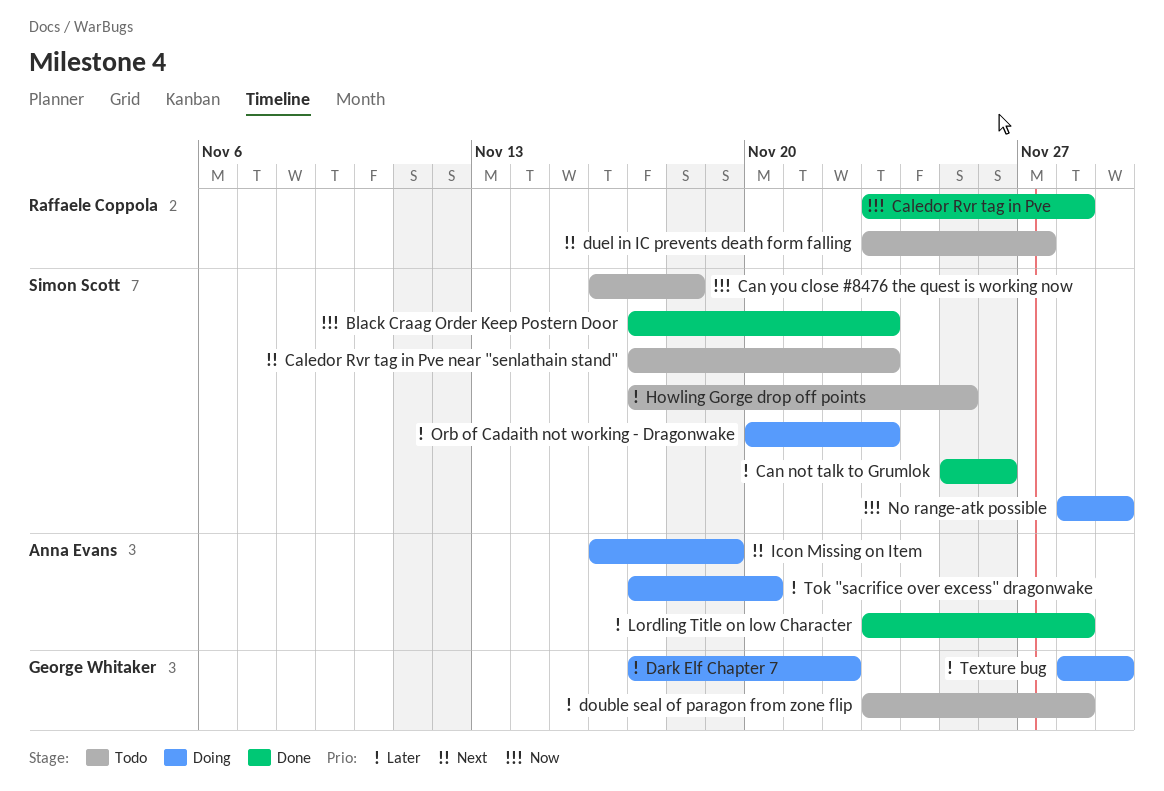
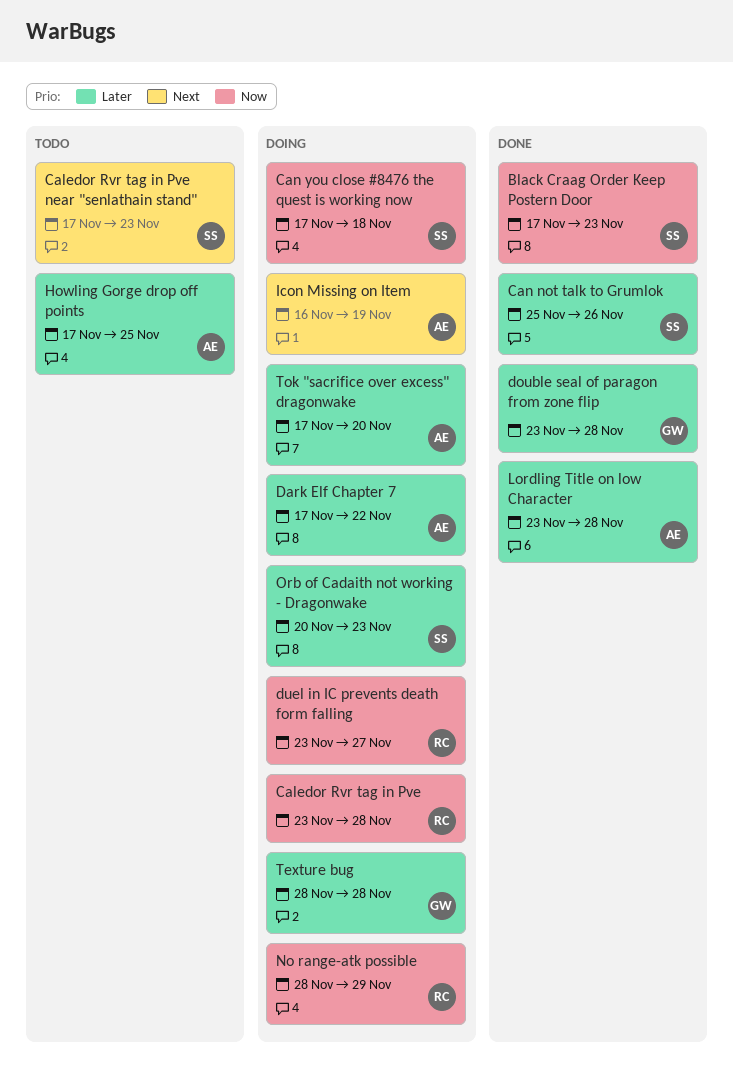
Caledor Rvr tag in Pve, status: Done -> Doing
Can you close #8476 the quest is working now, status: Todo -> Doing
Can you close #8476 the quest is working now, start: Nov 16 -> Nov 17
Dark Elf Chapter 7, owner: George Whitaker -> Anna Evans
double seal of paragon from zone flip, status: Todo -> Done
duel in IC prevents death form falling, status: Todo -> Doing
duel in IC prevents death form falling, priority: Next -> Now
Howling Gorge drop off points, owner: Simon Scott -> Anna Evans
No range-atk possible, owner: Simon Scott -> Raffaele Coppola
Texture bug, due: Nov 29 -> Nov 28

